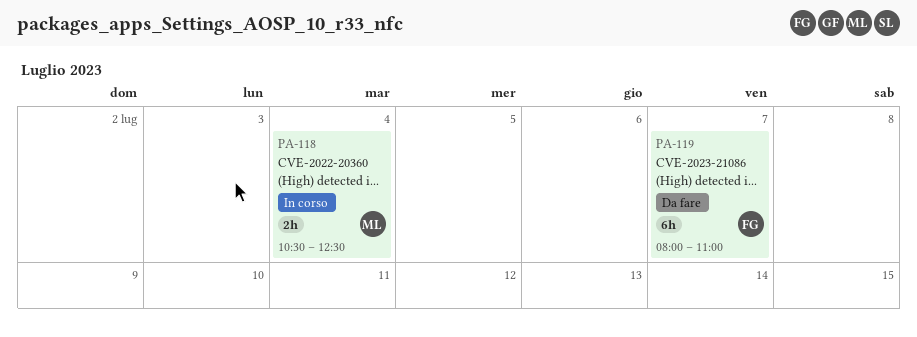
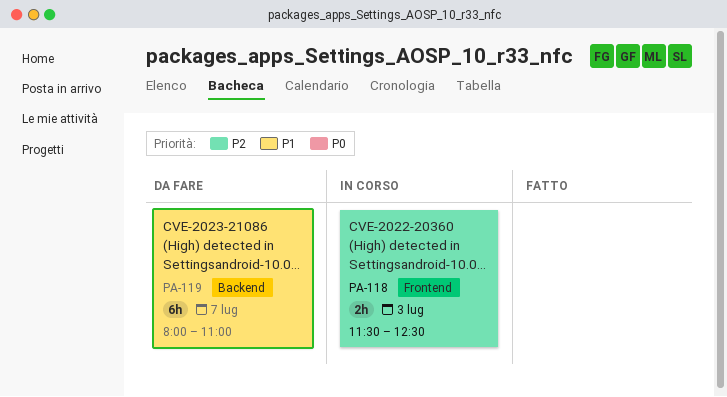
PA-118, day: Jul 4 -> Jul 3
PA-118, begins: 10:30 -> 11:30

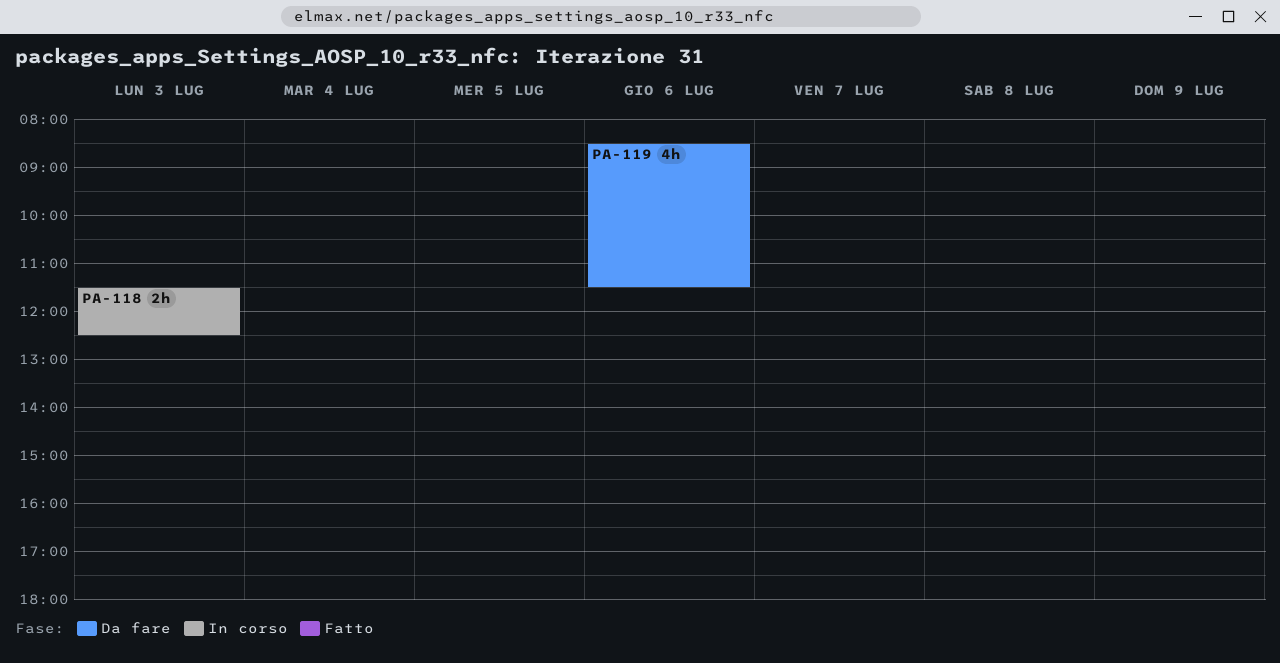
PA-119, estimate: 6h -> 4h
PA-119, day: Jul 7 -> Jul 6
PA-119, begins: 08:00 -> 08:30
PA-119, ends: 11:00 -> 11:30

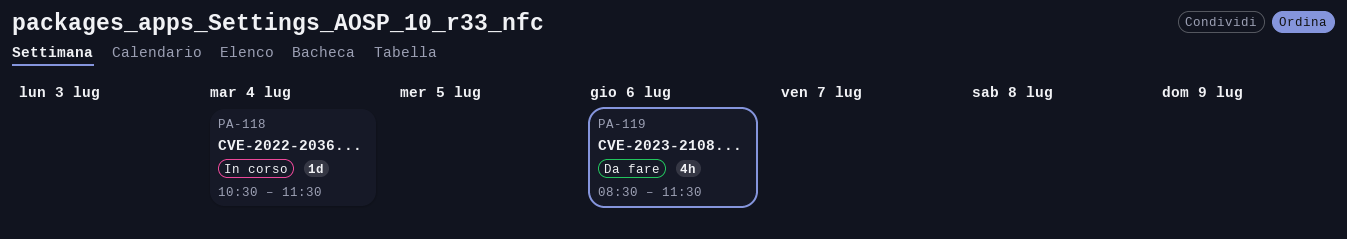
PA-118, estimate: 2h -> 1d
PA-118, day: Jul 3 -> Jul 4
PA-118, begins: 11:30 -> 10:30
PA-118, ends: 12:30 -> 11:30

